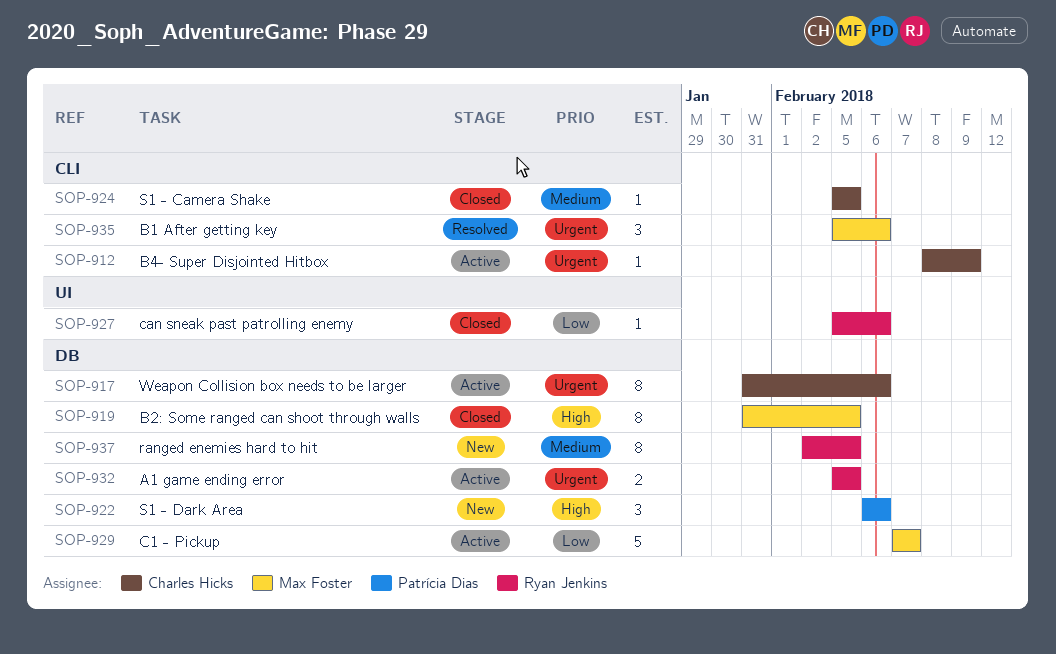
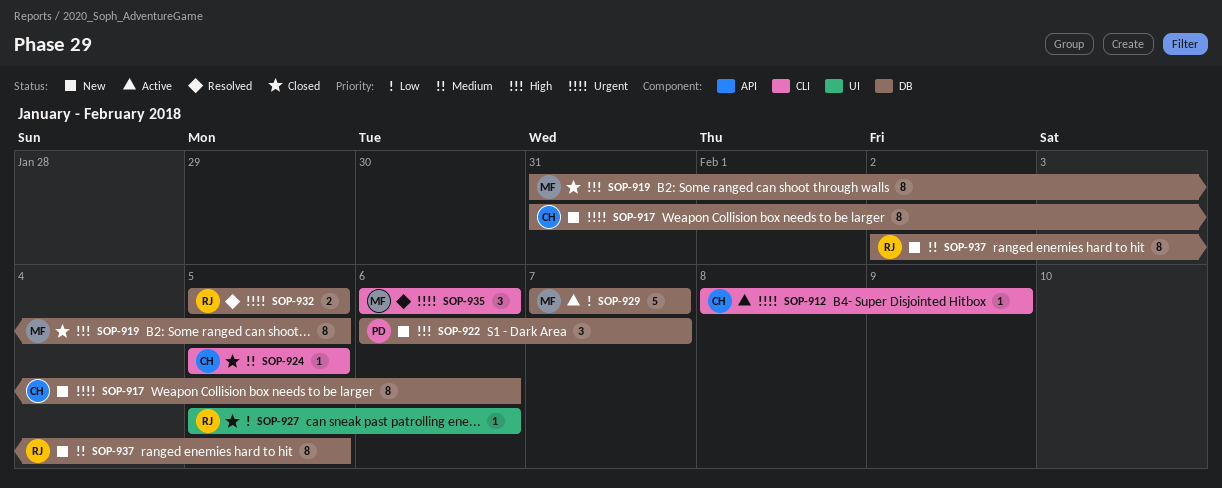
SOP-917, status: Active -> New
SOP-922, due: Feb 6 -> Feb 7
SOP-932, status: Active -> Resolved
SOP-935, start: Feb 5 -> Feb 6

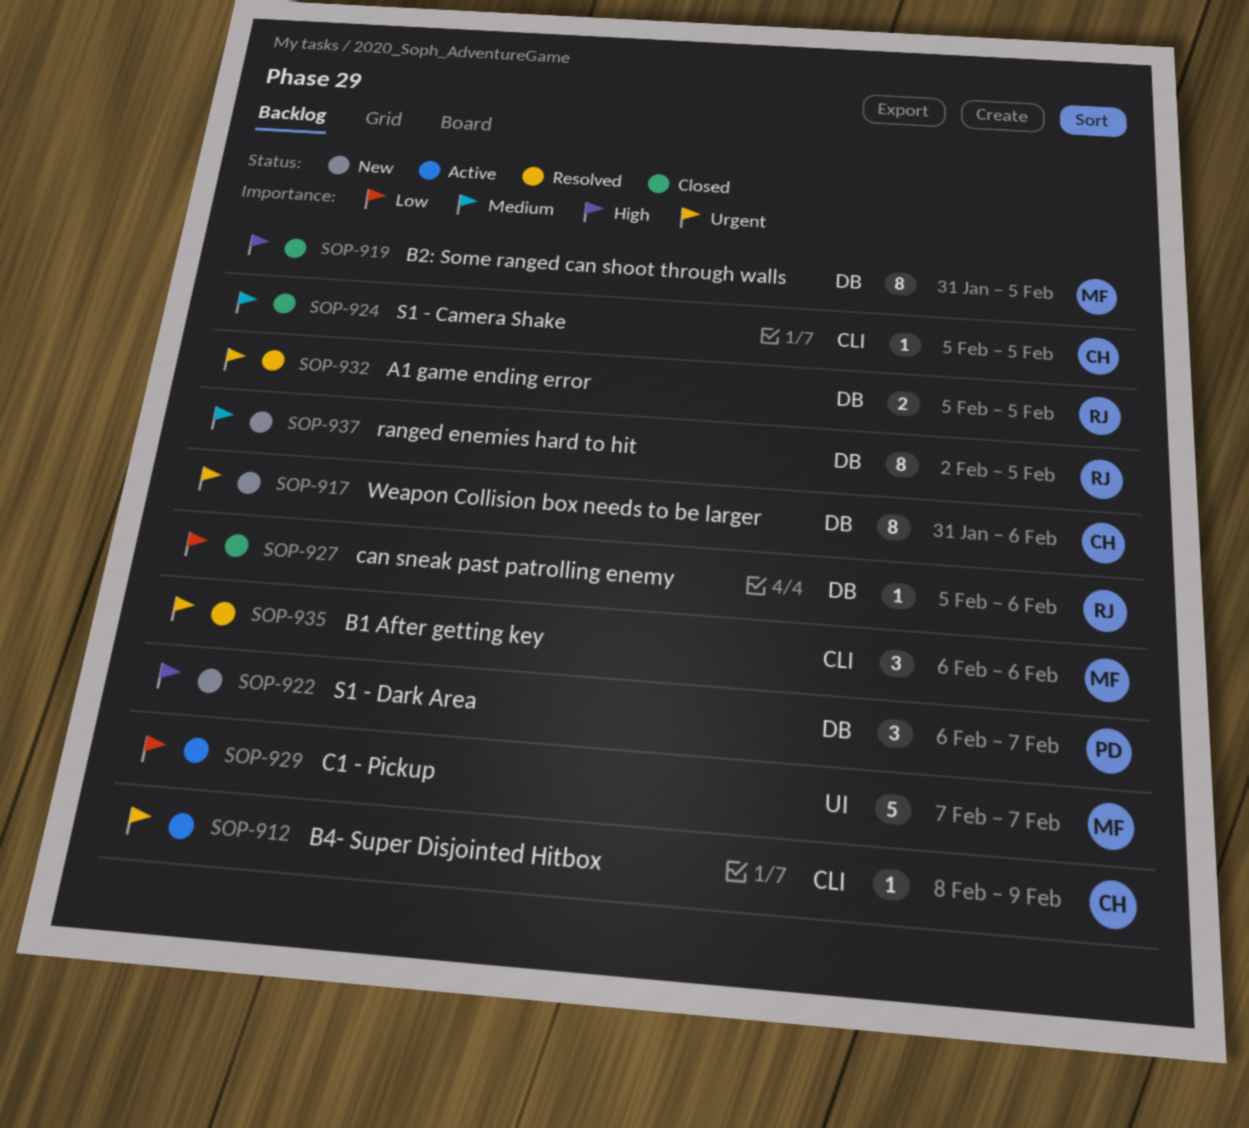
SOP-927, label: UI -> DB
SOP-929, label: DB -> UI

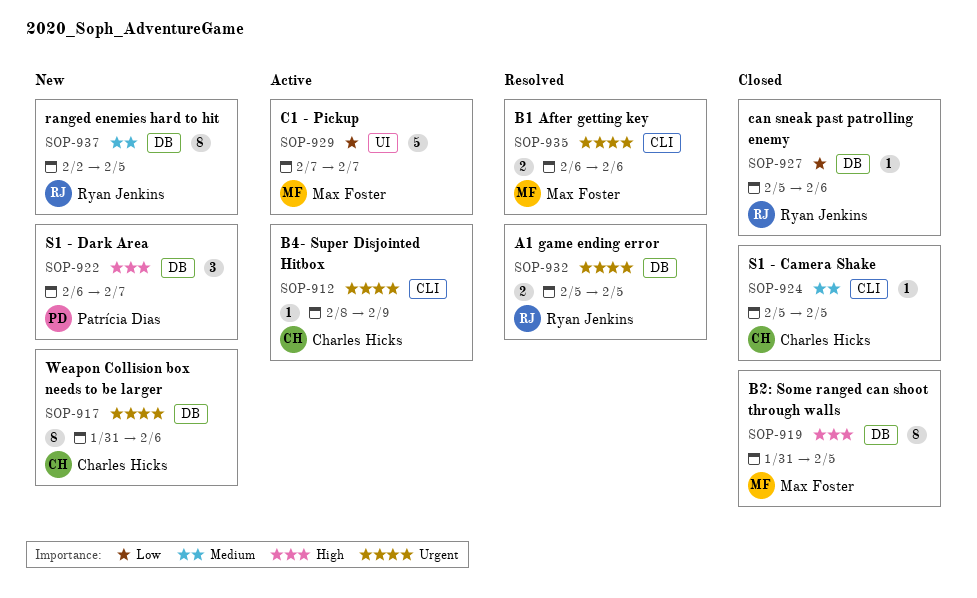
SOP-935, estimate: 3 -> 2

